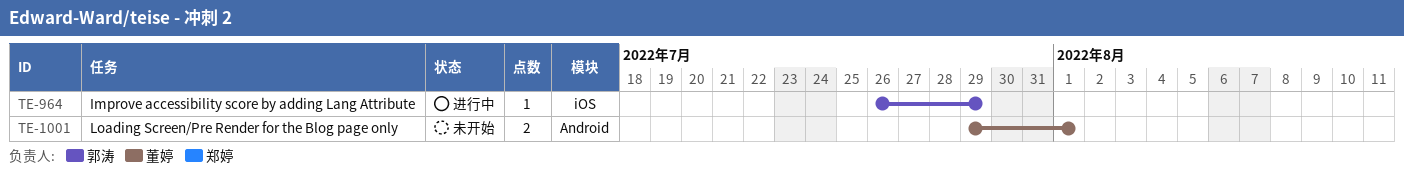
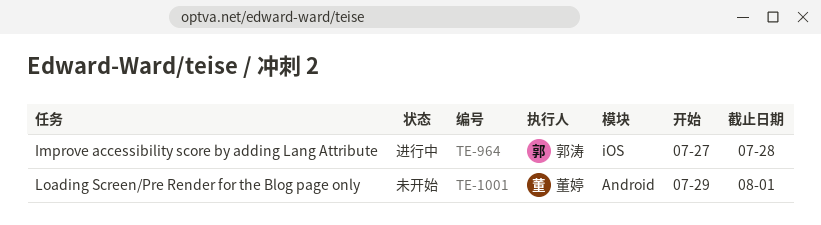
TE-964, start: Jul 26 -> Jul 27
TE-964, due: Jul 29 -> Jul 28

